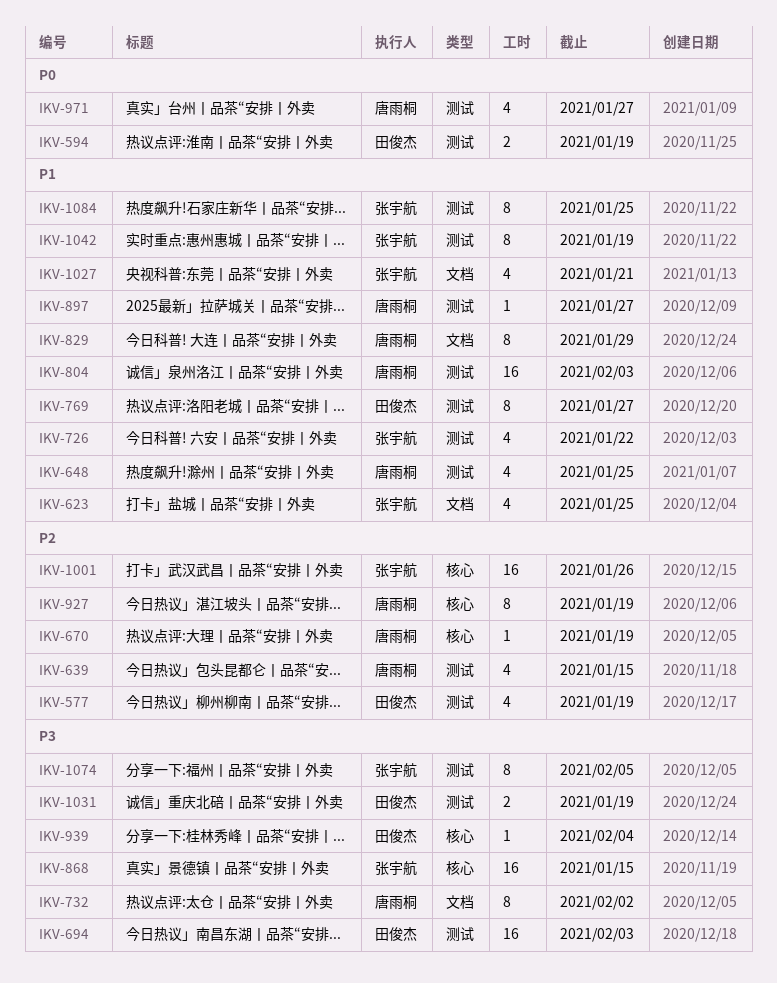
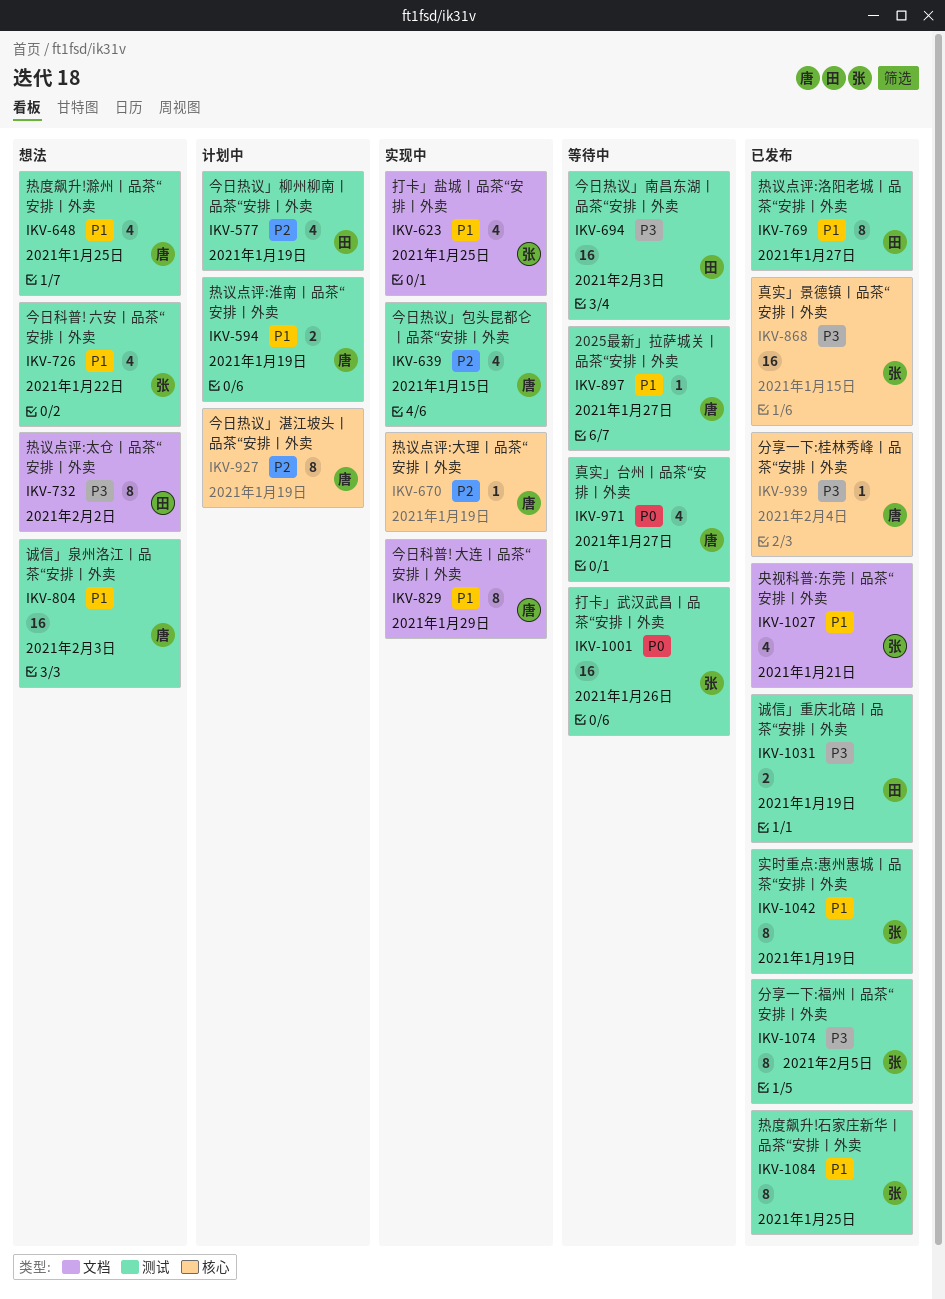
IKV-594, owner: 田俊杰 -> 唐雨桐
IKV-594, priority: P0 -> P1
IKV-732, owner: 唐雨桐 -> 田俊杰
IKV-939, owner: 田俊杰 -> 唐雨桐
IKV-1001, priority: P2 -> P0
IKV-1001, label: 核心 -> 测试

